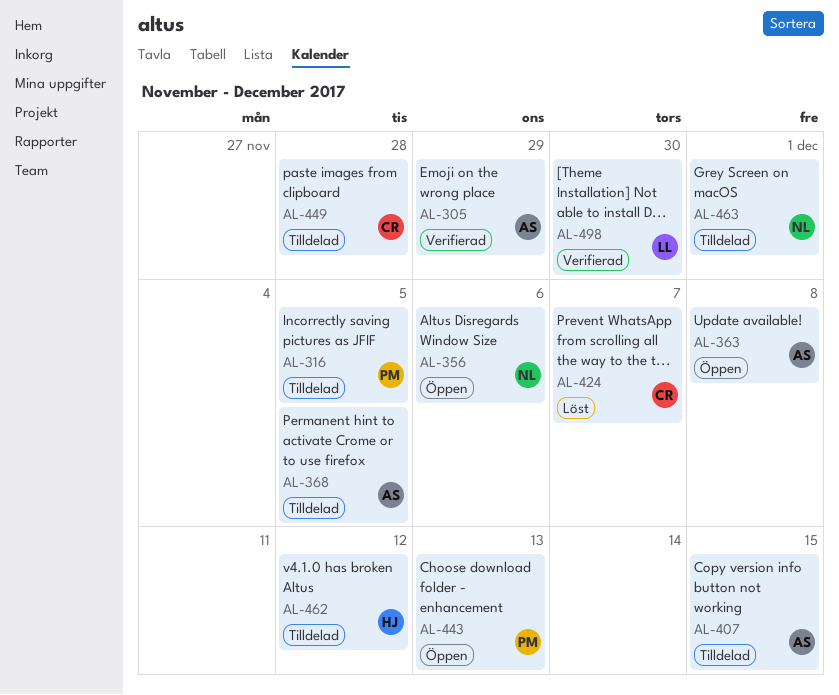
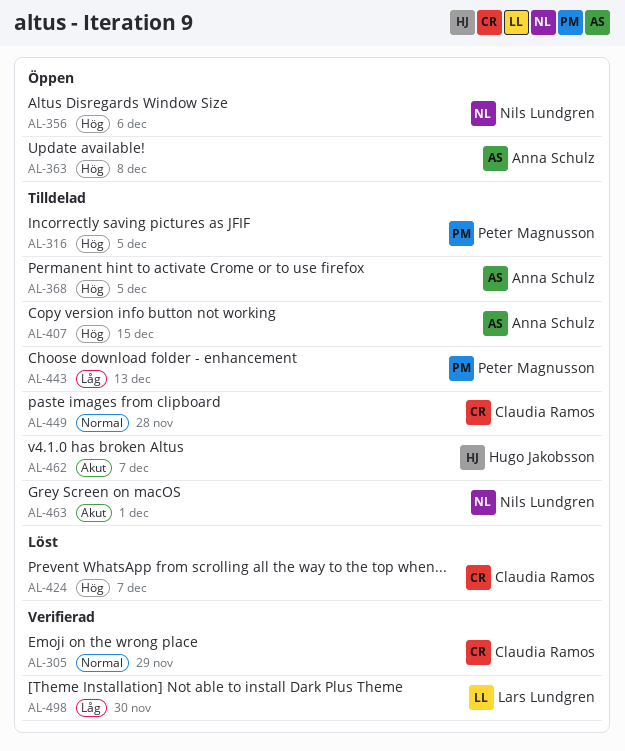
AL-305, owner: Anna Schulz -> Claudia Ramos
AL-443, status: Öppen -> Tilldelad
AL-462, due: Dec 12 -> Dec 7

